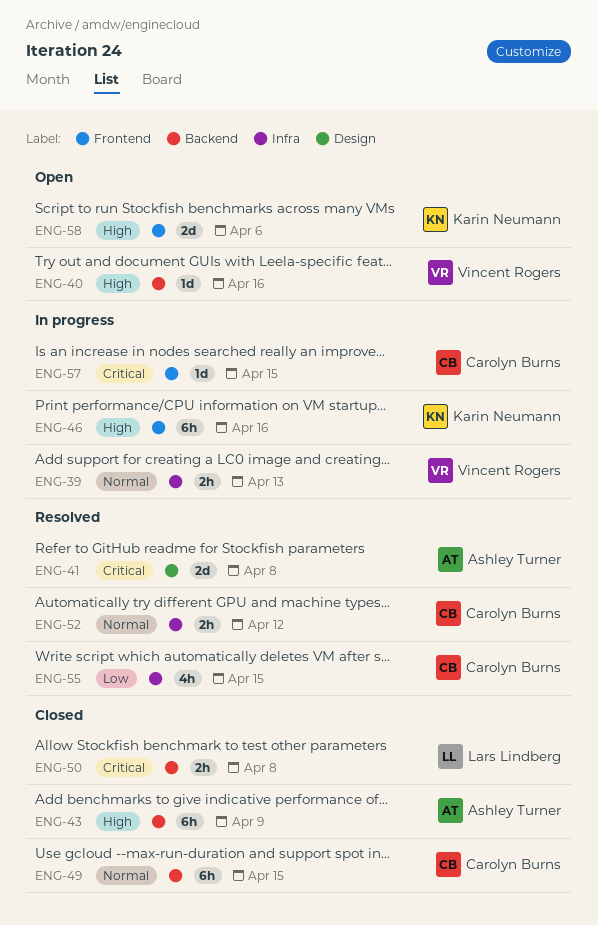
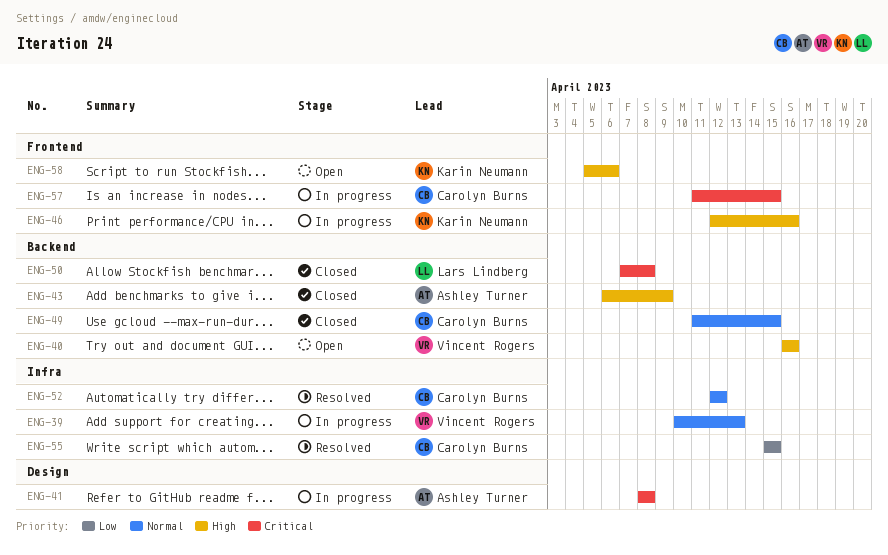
ENG-41, status: Resolved -> In progress

